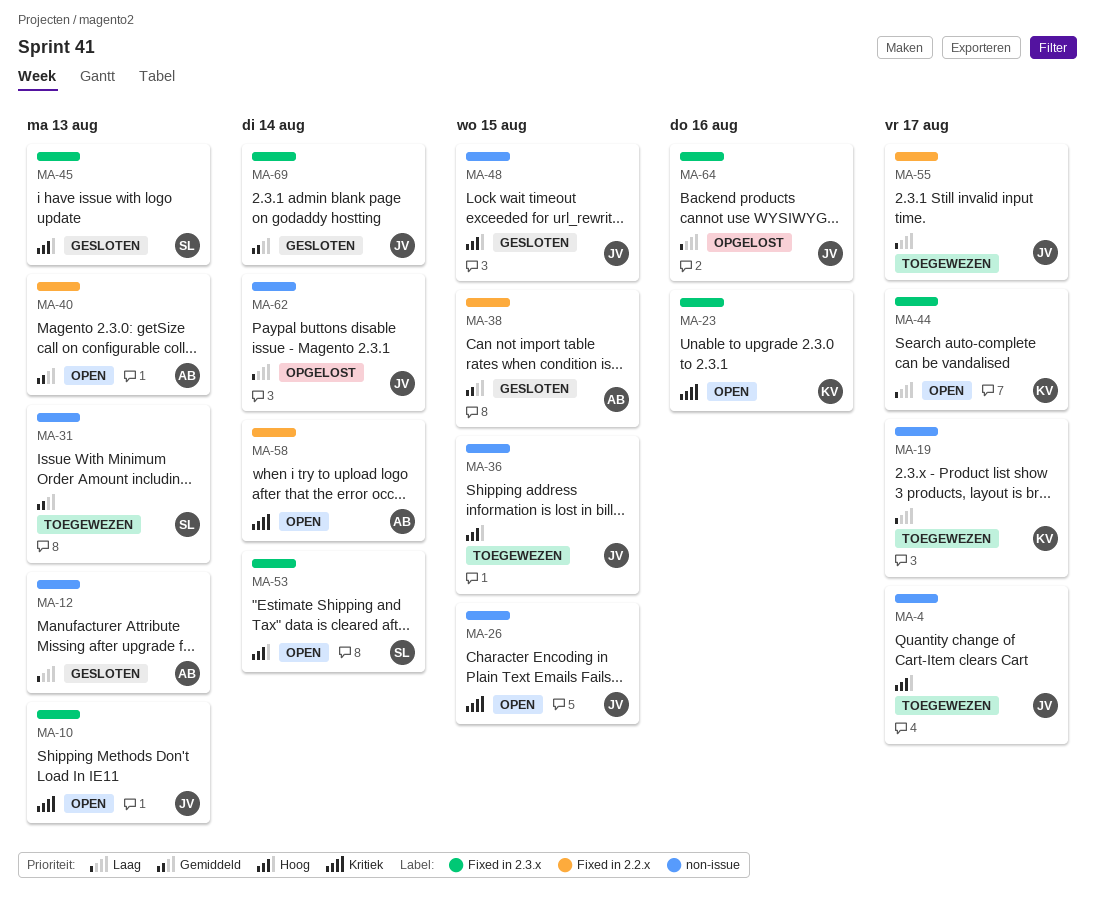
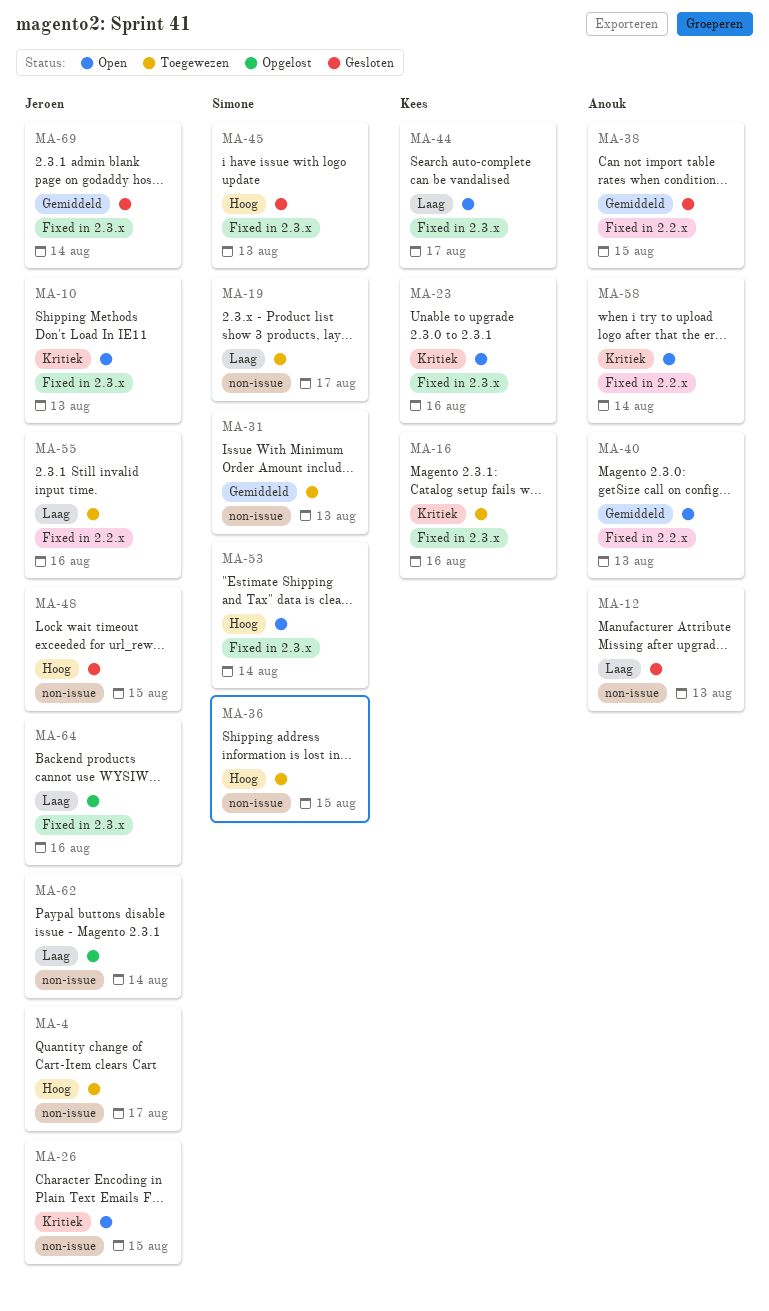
MA-16: none -> present
MA-19, owner: Kees -> Simone
MA-36, owner: Jeroen -> Simone
MA-55, due: Aug 17 -> Aug 16

